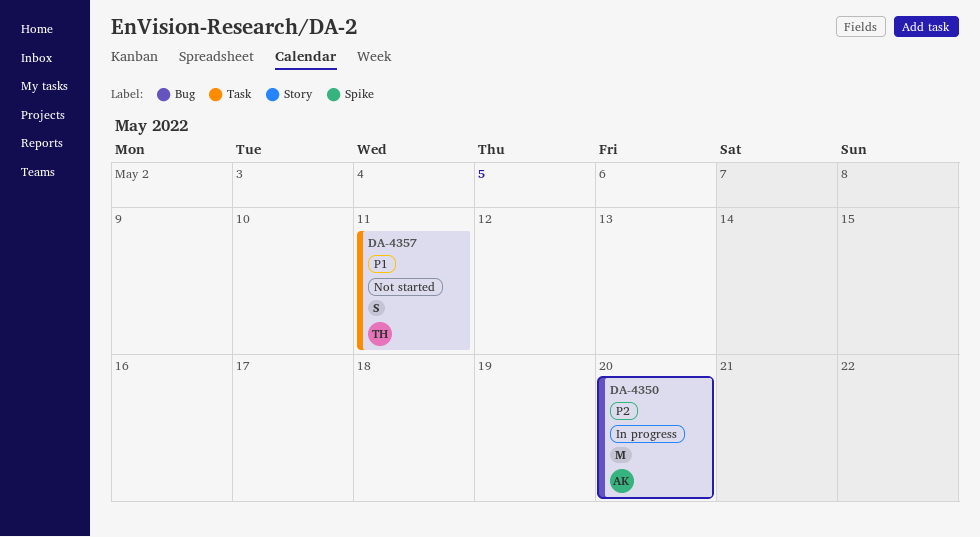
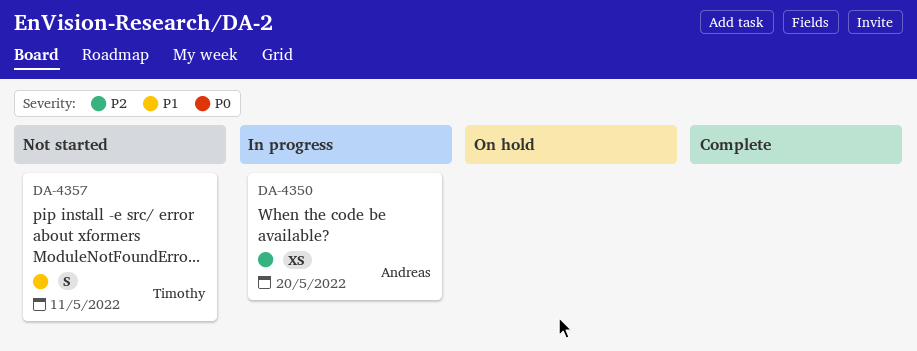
DA-4350, estimate: M -> XS

